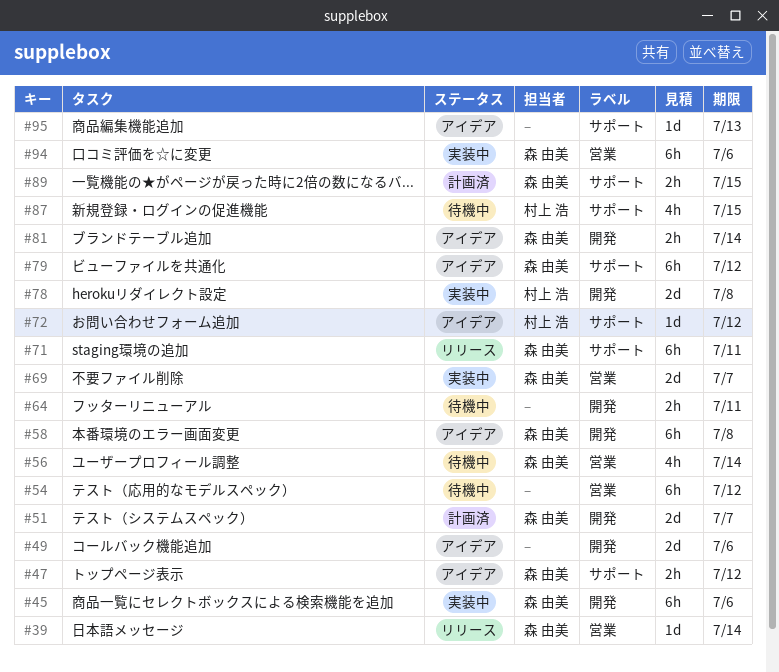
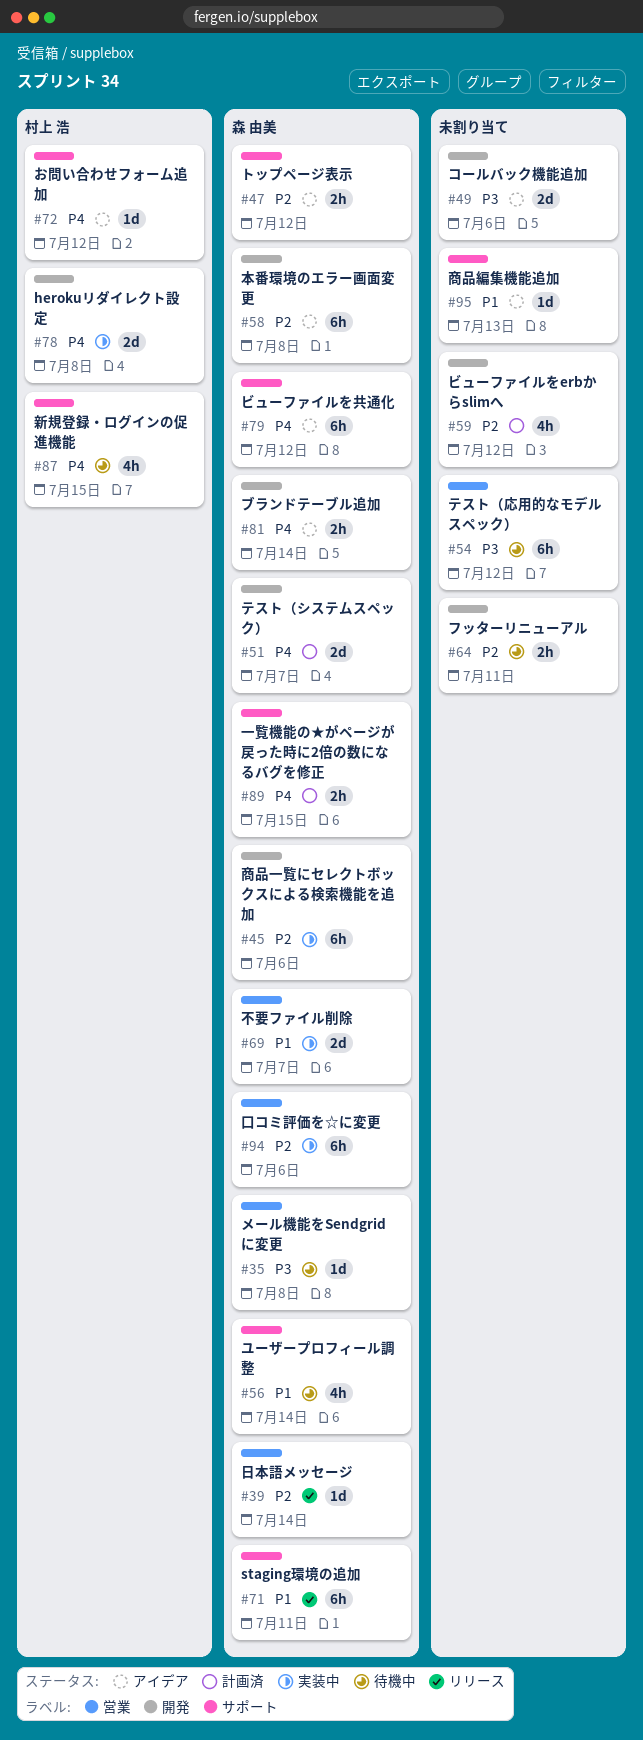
#35: none -> present
#56, label: 営業 -> サポート
#59: none -> present

